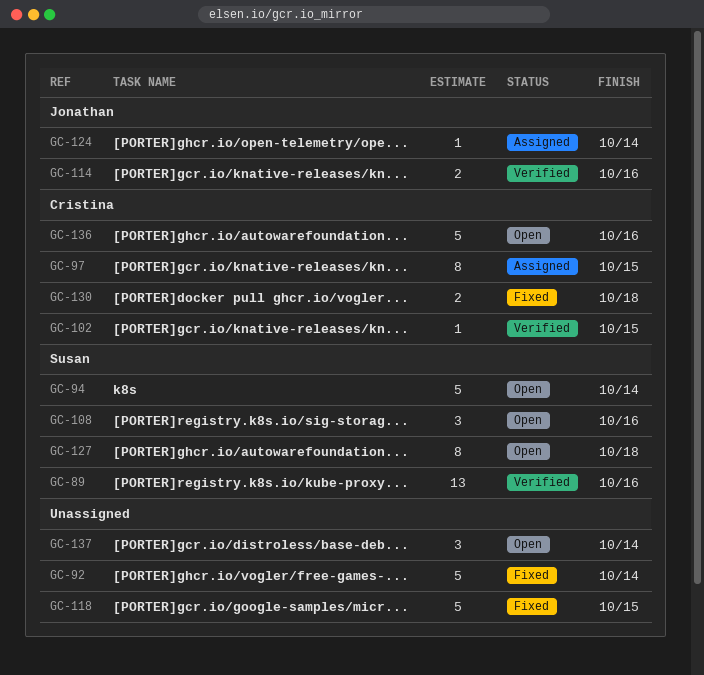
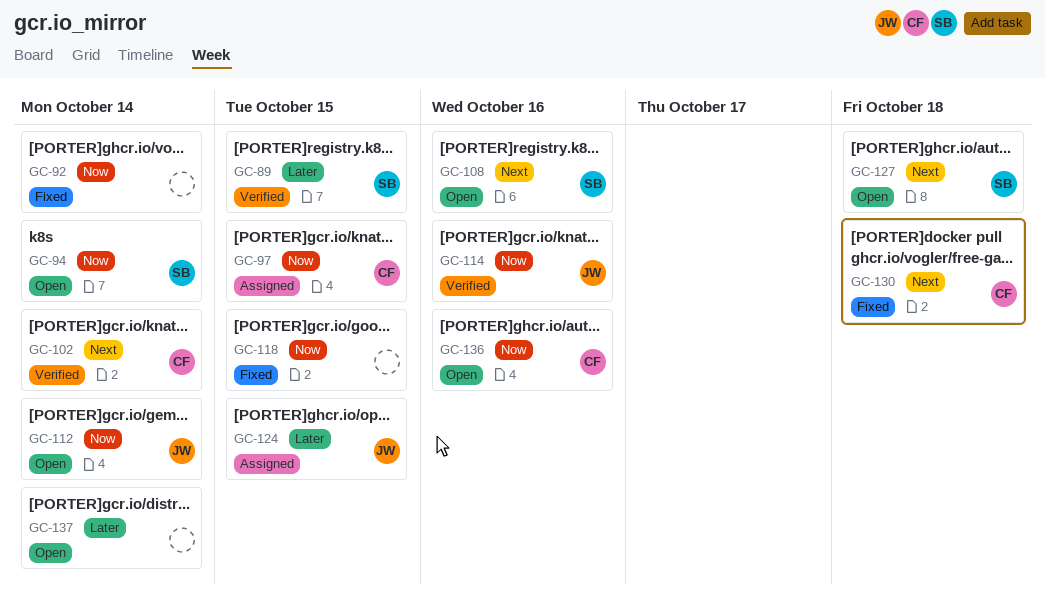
GC-89, due: Oct 16 -> Oct 15
GC-102, due: Oct 15 -> Oct 14
GC-112: none -> present
GC-124, due: Oct 14 -> Oct 15

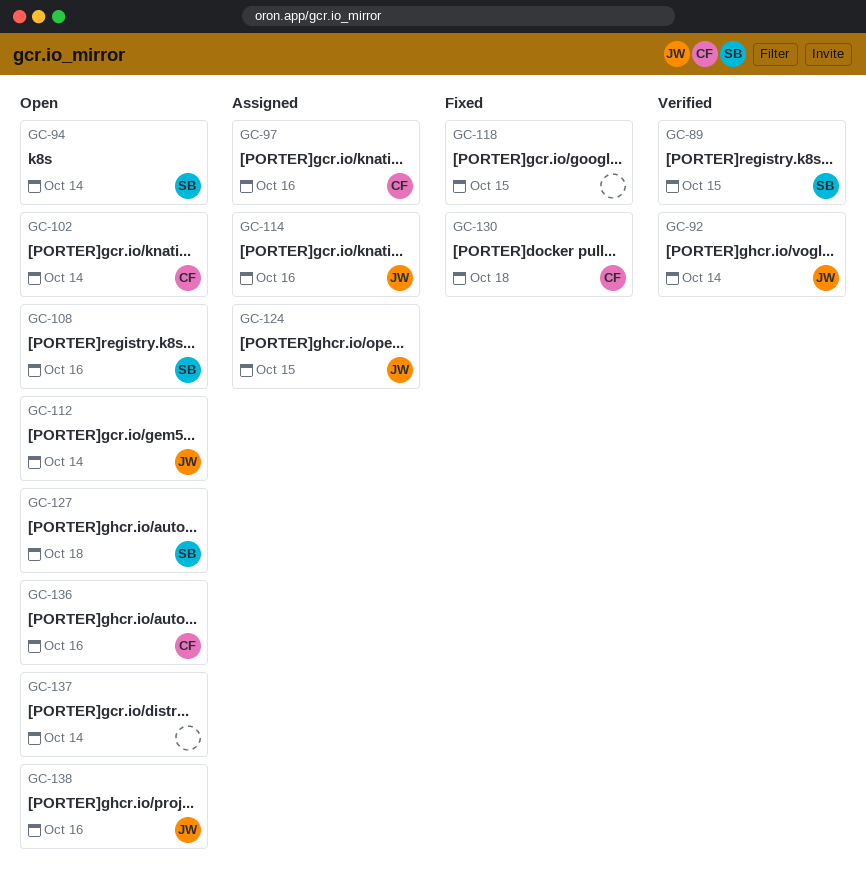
GC-92, status: Fixed -> Verified
GC-92, owner: none -> JW
GC-97, due: Oct 15 -> Oct 16
GC-102, status: Verified -> Open
GC-114, status: Verified -> Assigned
GC-138: none -> present

